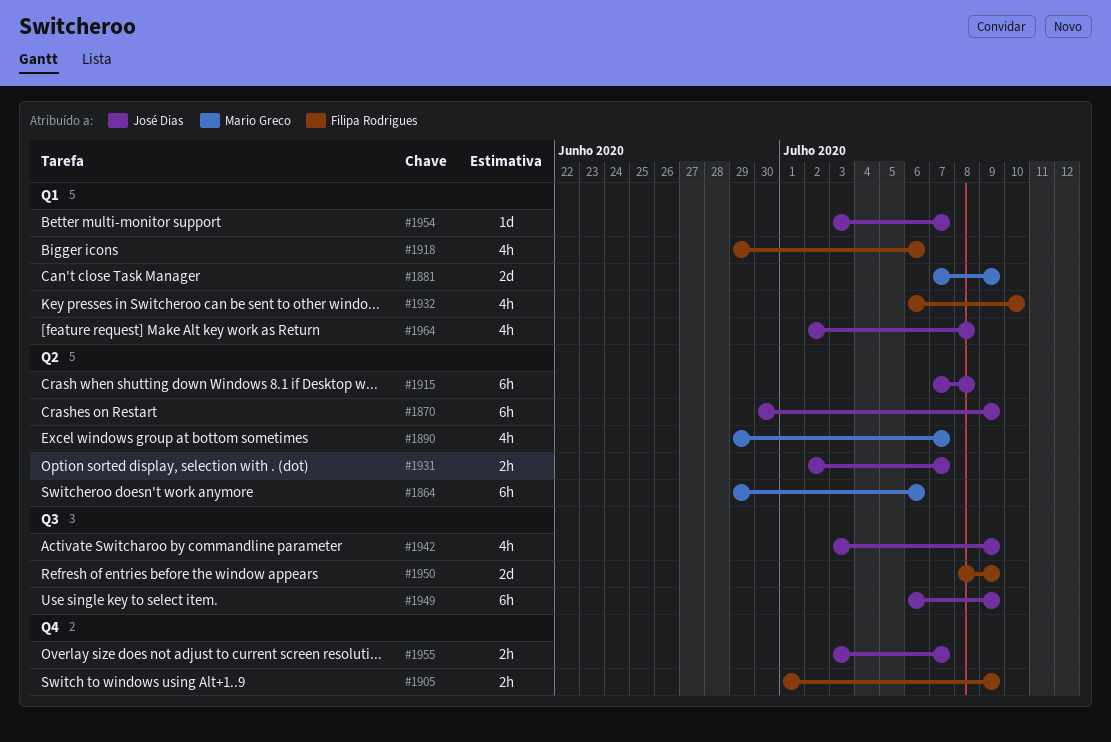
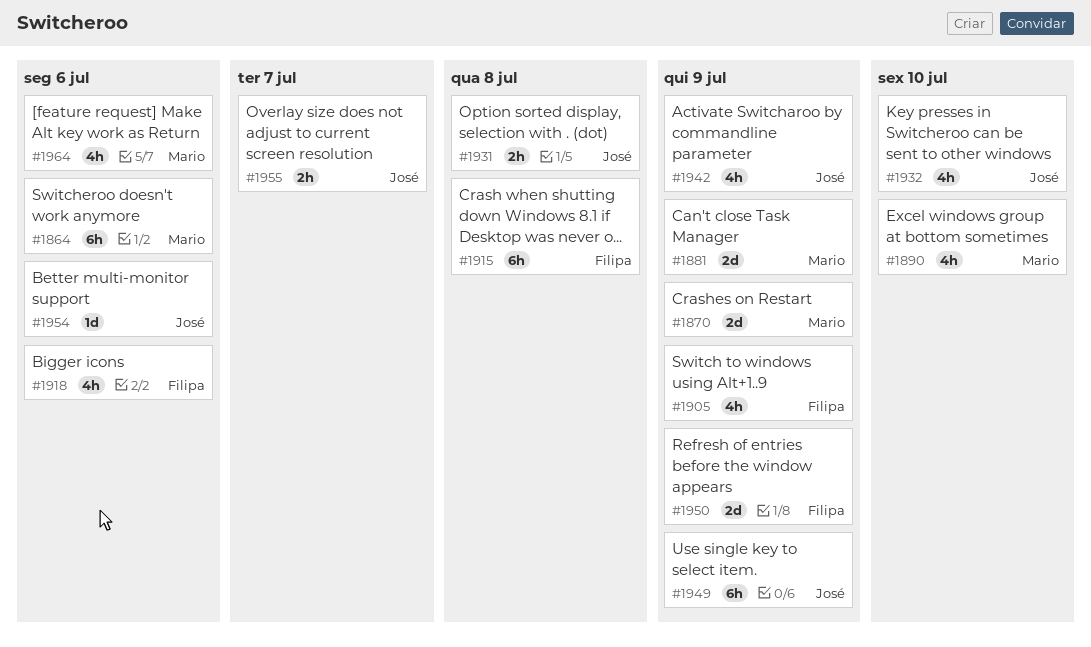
#1870, owner: José Dias -> Mario Greco
#1870, estimate: 6h -> 2d
#1890, due: Jul 7 -> Jul 10
#1905, estimate: 2h -> 4h
#1915, owner: José Dias -> Filipa Rodrigues
#1931, due: Jul 7 -> Jul 8
#1932, owner: Filipa Rodrigues -> José Dias
#1954, due: Jul 7 -> Jul 6
#1964, owner: José Dias -> Mario Greco
#1964, due: Jul 8 -> Jul 6

